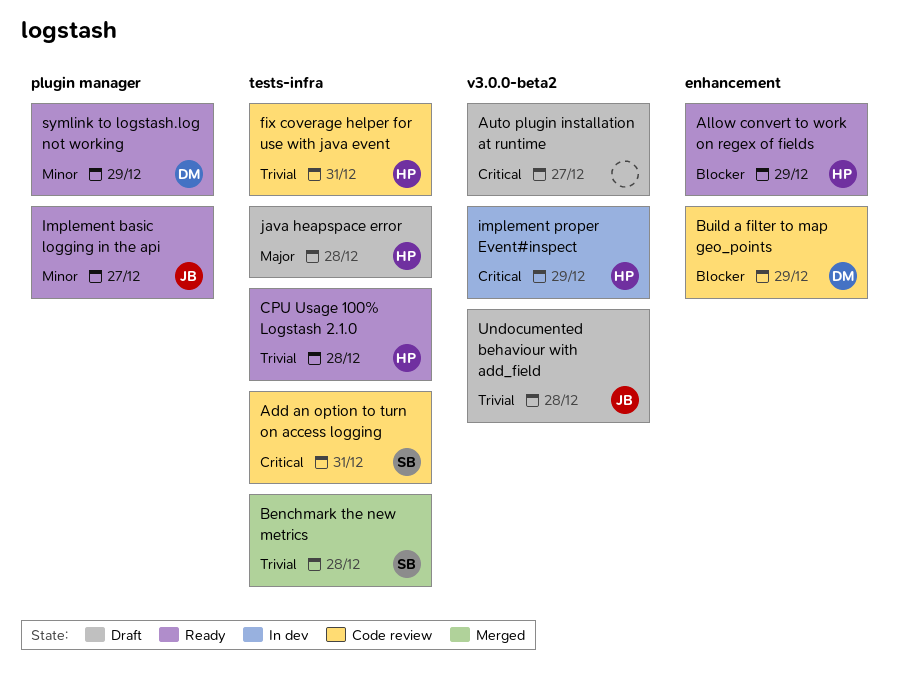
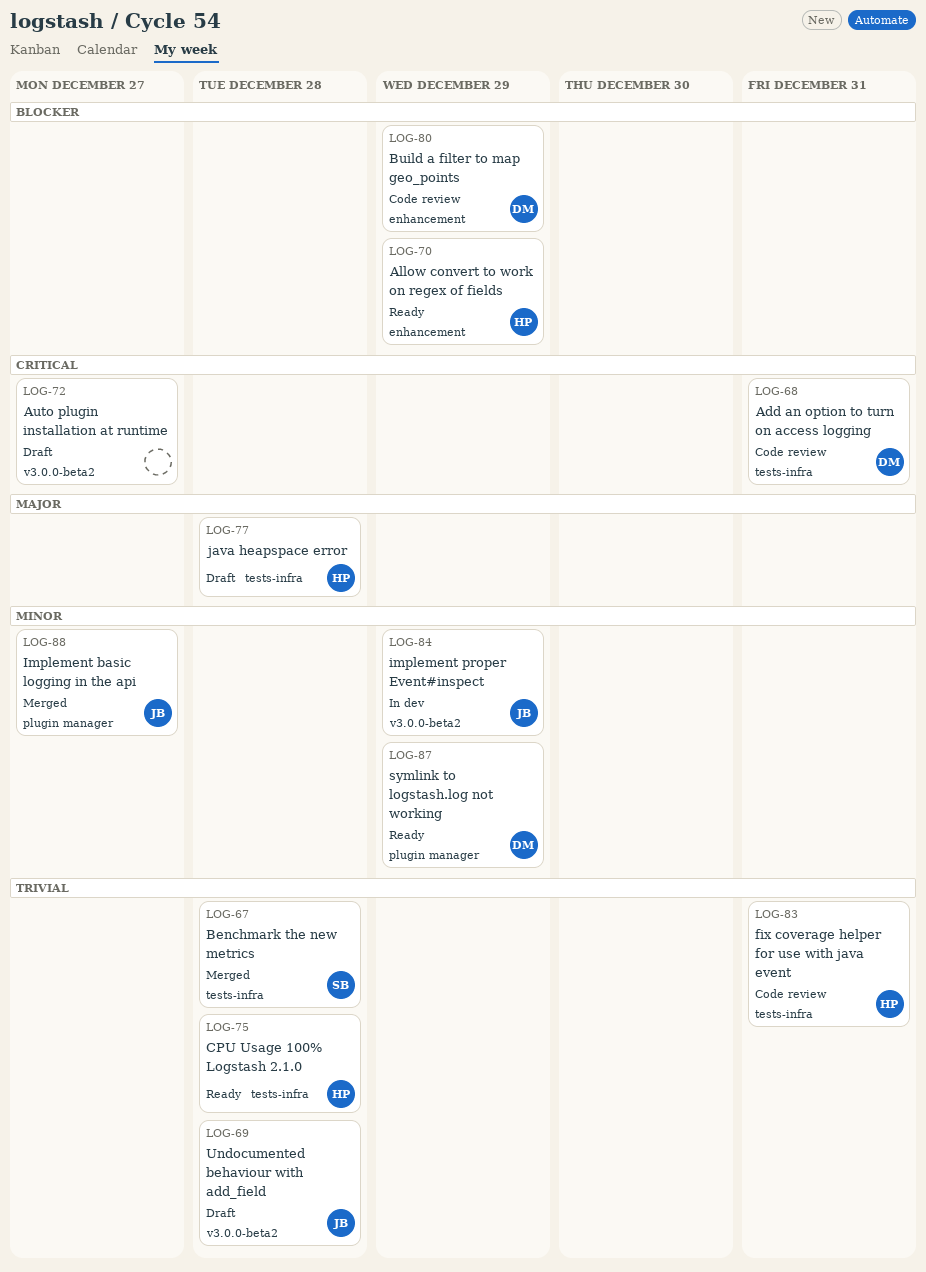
Add an option to turn on access logging, owner: SB -> DM
Implement basic logging in the api, status: Ready -> Merged
implement proper Event#inspect, owner: HP -> JB
implement proper Event#inspect, priority: Critical -> Minor

